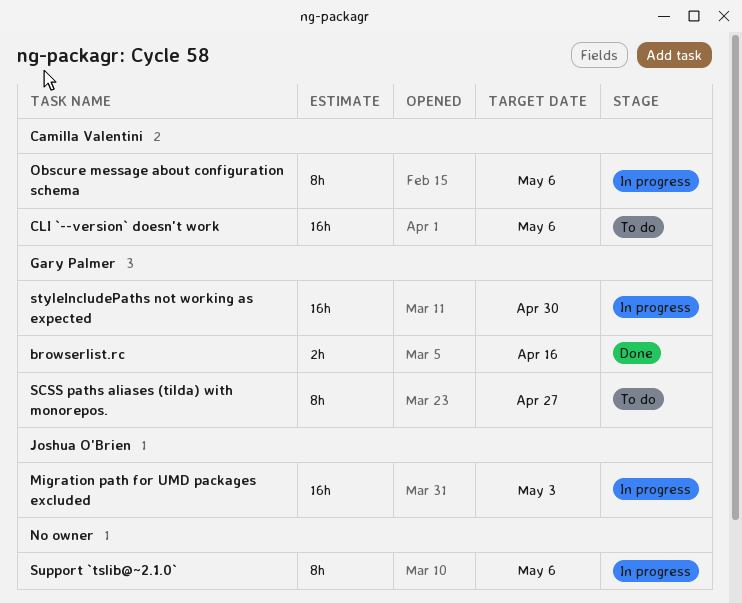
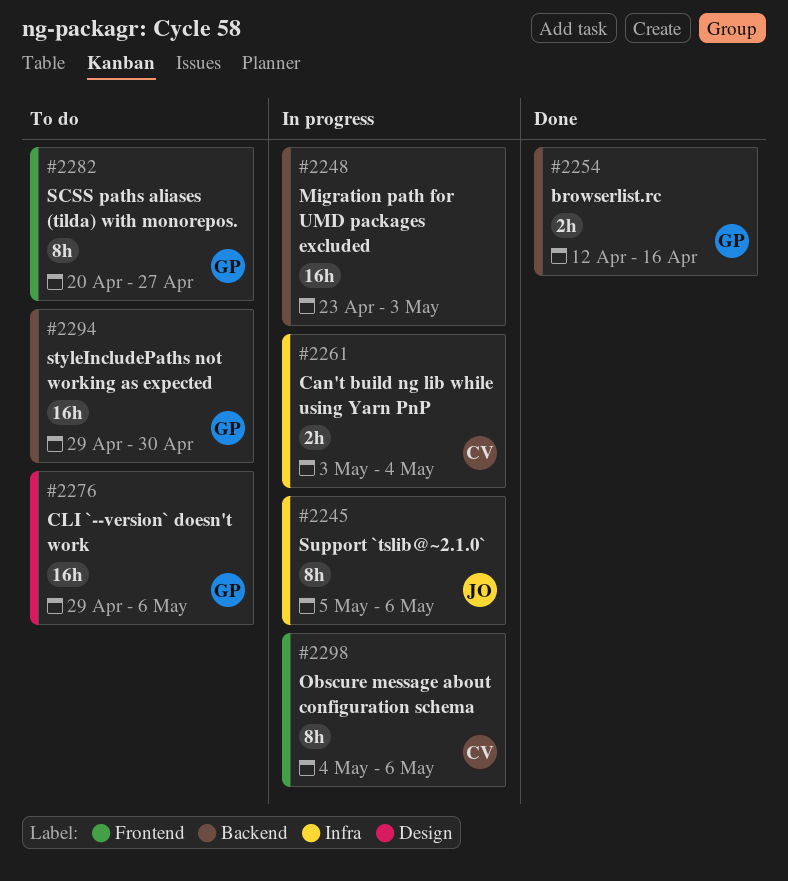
Can't build ng lib while using Yarn PnP: none -> present
CLI `--version` doesn't work, owner: Camilla Valentini -> Gary Palmer
Migration path for UMD packages excluded, owner: Joshua O'Brien -> none
styleIncludePaths not working as expected, status: In progress -> To do
Support `tslib@~2.1.0`, owner: none -> Joshua O'Brien

